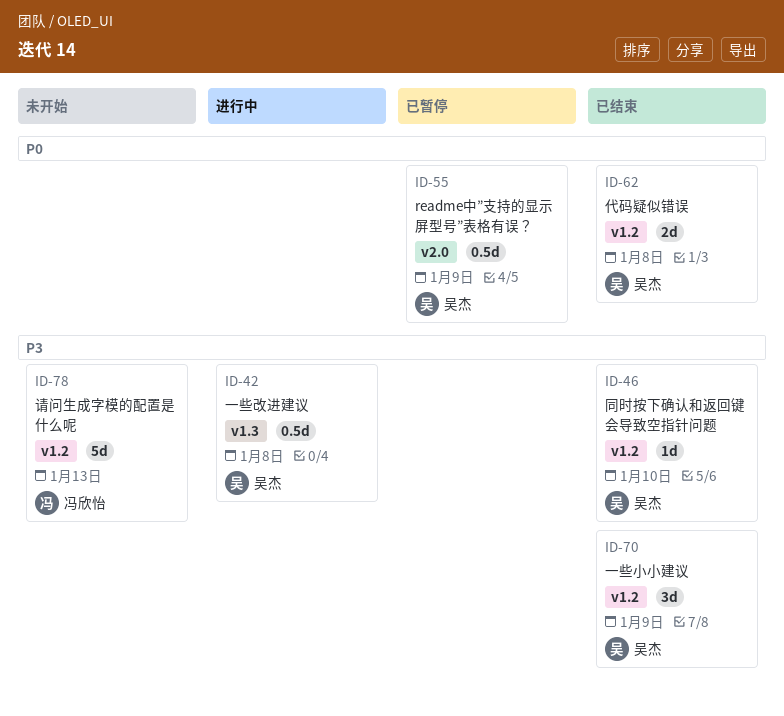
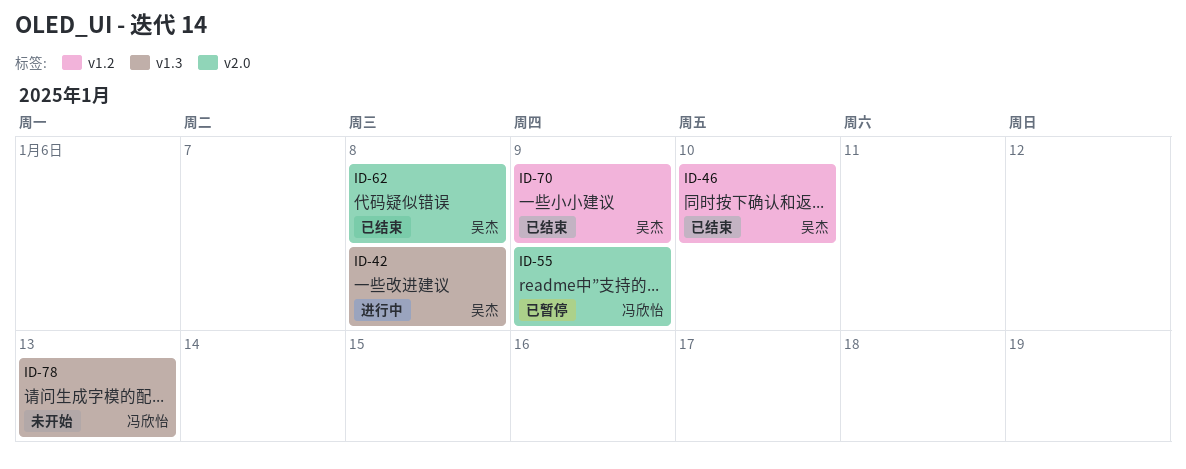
ID-55, owner: 吴杰 -> 冯欣怡
ID-62, label: v1.2 -> v2.0
ID-78, label: v1.2 -> v1.3

